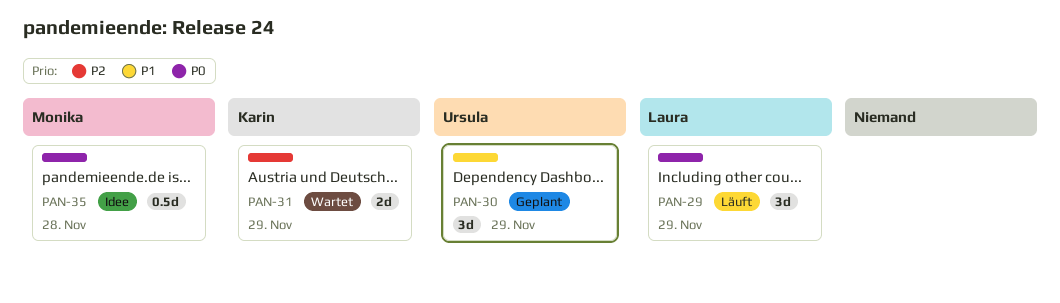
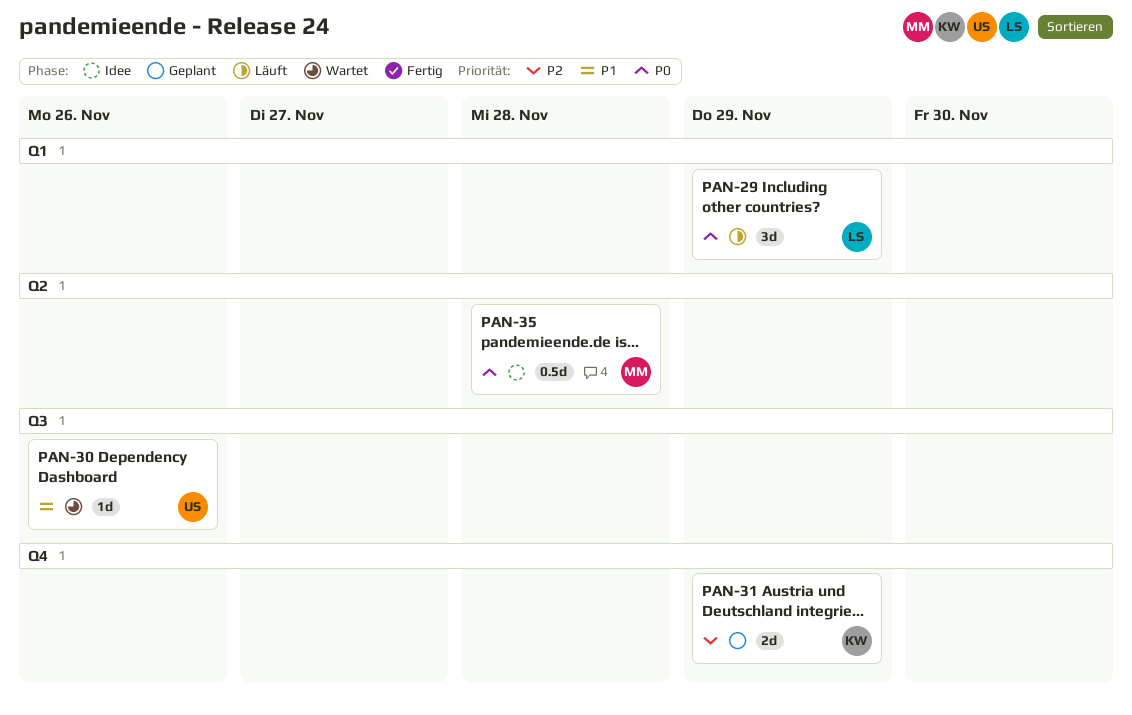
PAN-30, status: Geplant -> Wartet
PAN-30, estimate: 3d -> 1d
PAN-30, due: Nov 29 -> Nov 26
PAN-31, status: Wartet -> Geplant

